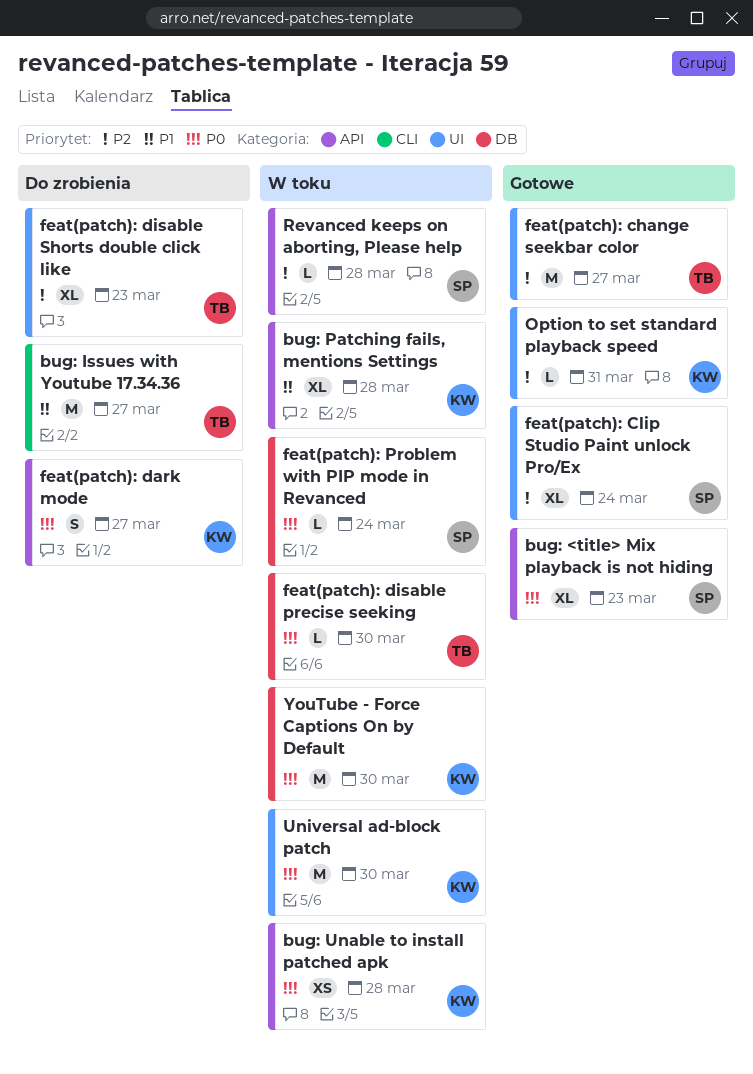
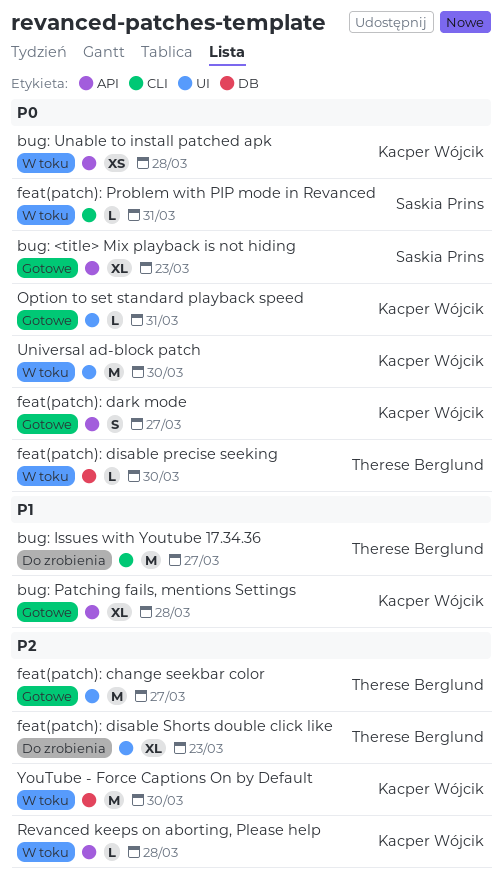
bug: Patching fails, mentions Settings, status: W toku -> Gotowe
feat(patch): Clip Studio Paint unlock Pro/Ex: present -> none
feat(patch): dark mode, status: Do zrobienia -> Gotowe
feat(patch): Problem with PIP mode in Revanced, label: DB -> CLI
feat(patch): Problem with PIP mode in Revanced, due: Mar 24 -> Mar 31
Option to set standard playback speed, priority: P2 -> P0
Revanced keeps on aborting, Please help, owner: Saskia Prins -> Kacper Wójcik
YouTube - Force Captions On by Default, priority: P0 -> P2

